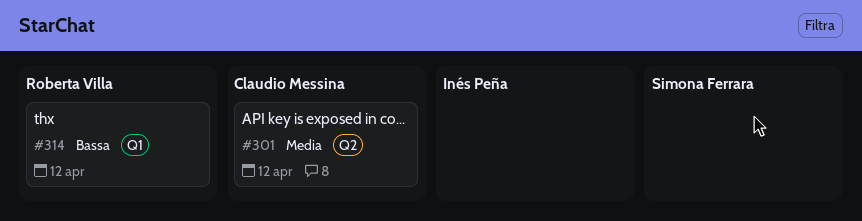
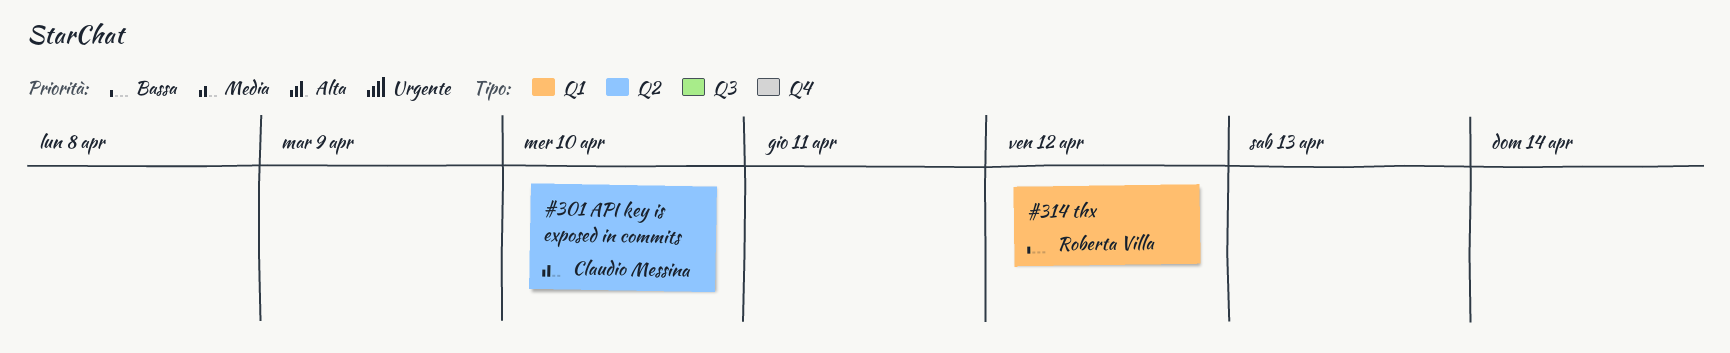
#301, due: Apr 12 -> Apr 10

